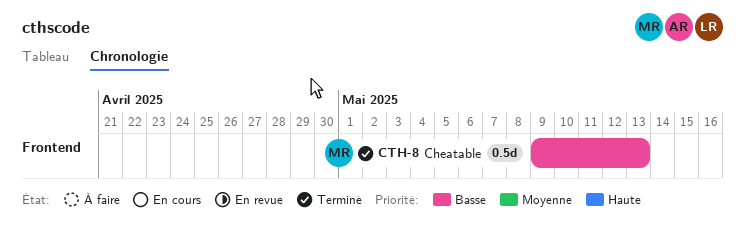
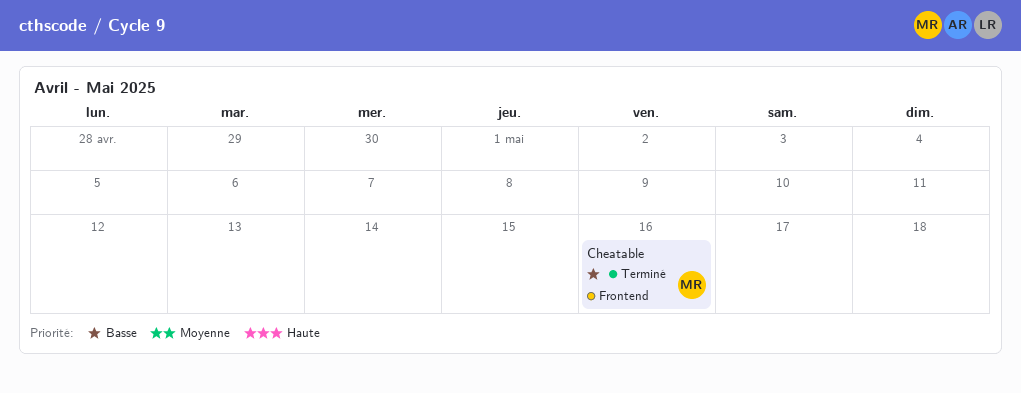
Cheatable, due: May 13 -> May 16

